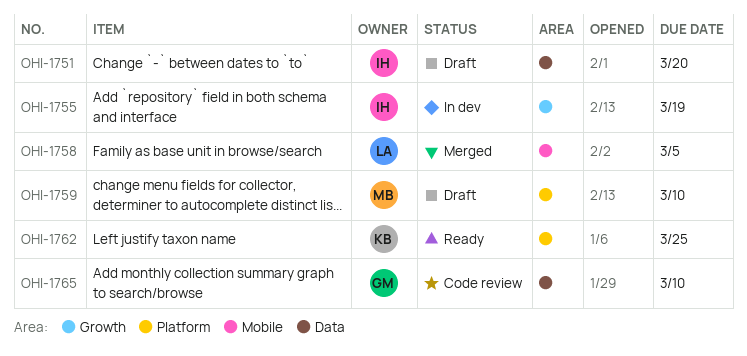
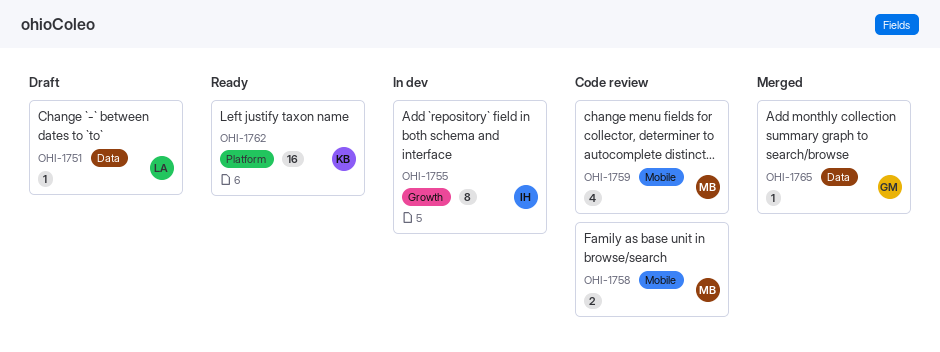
OHI-1751, owner: IH -> LA
OHI-1758, status: Merged -> Code review
OHI-1758, owner: LA -> MB
OHI-1759, status: Draft -> Code review
OHI-1759, label: Platform -> Mobile
OHI-1765, status: Code review -> Merged

